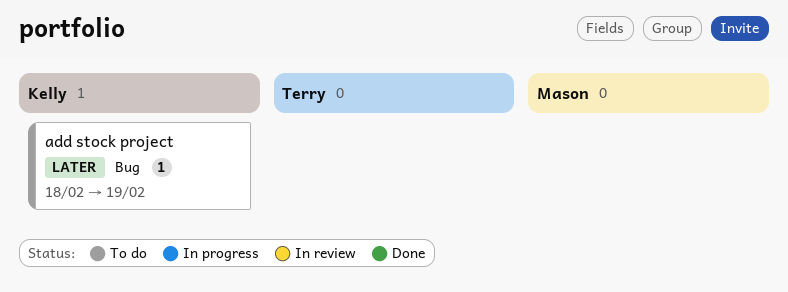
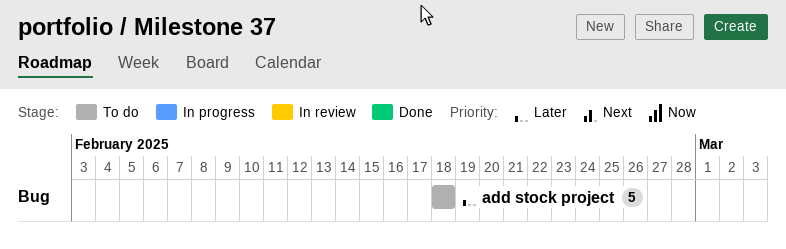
add stock project, estimate: 1 -> 5
add stock project, due: Feb 19 -> Feb 18

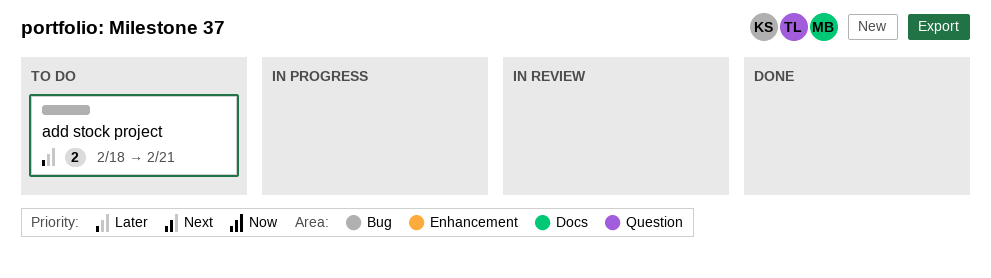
add stock project, estimate: 5 -> 2
add stock project, due: Feb 18 -> Feb 21

